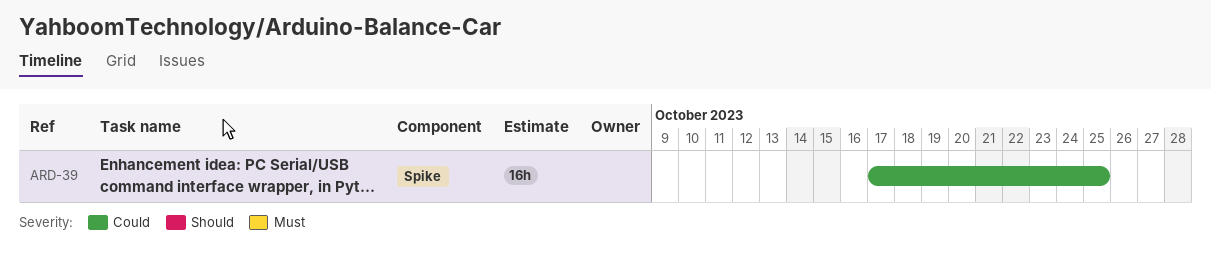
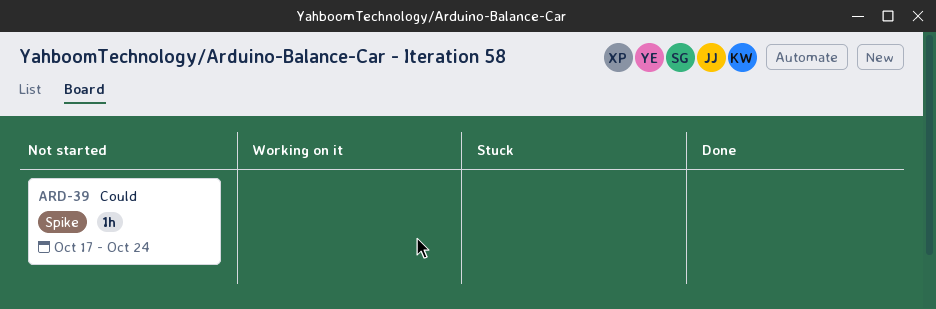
ARD-39, estimate: 16h -> 1h
ARD-39, due: Oct 25 -> Oct 24

